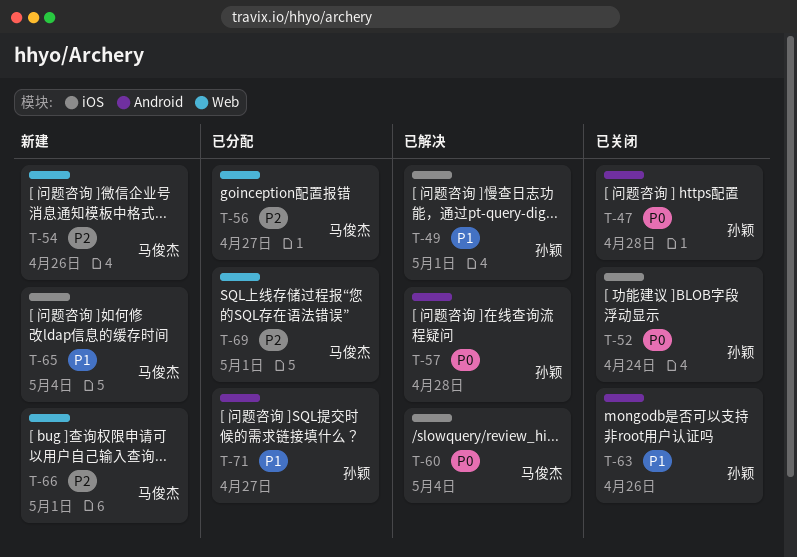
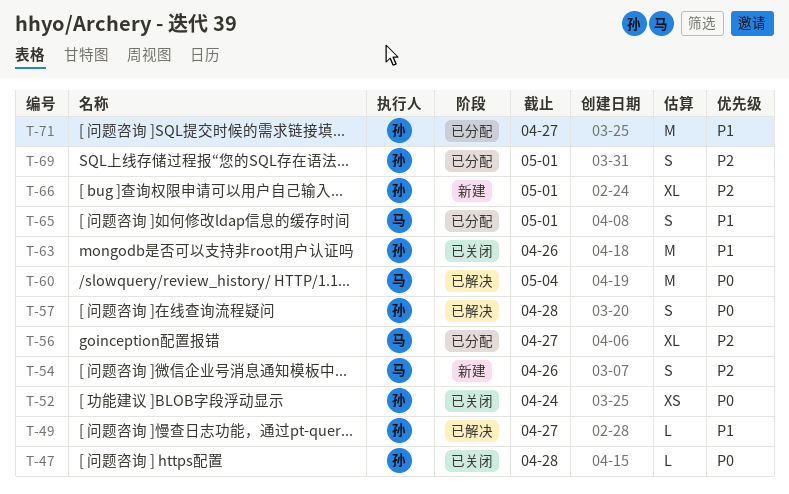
T-49, due: May 1 -> Apr 27
T-65, status: 新建 -> 已分配
T-65, due: May 4 -> May 1
T-66, owner: 马俊杰 -> 孙颖
T-69, owner: 马俊杰 -> 孙颖

